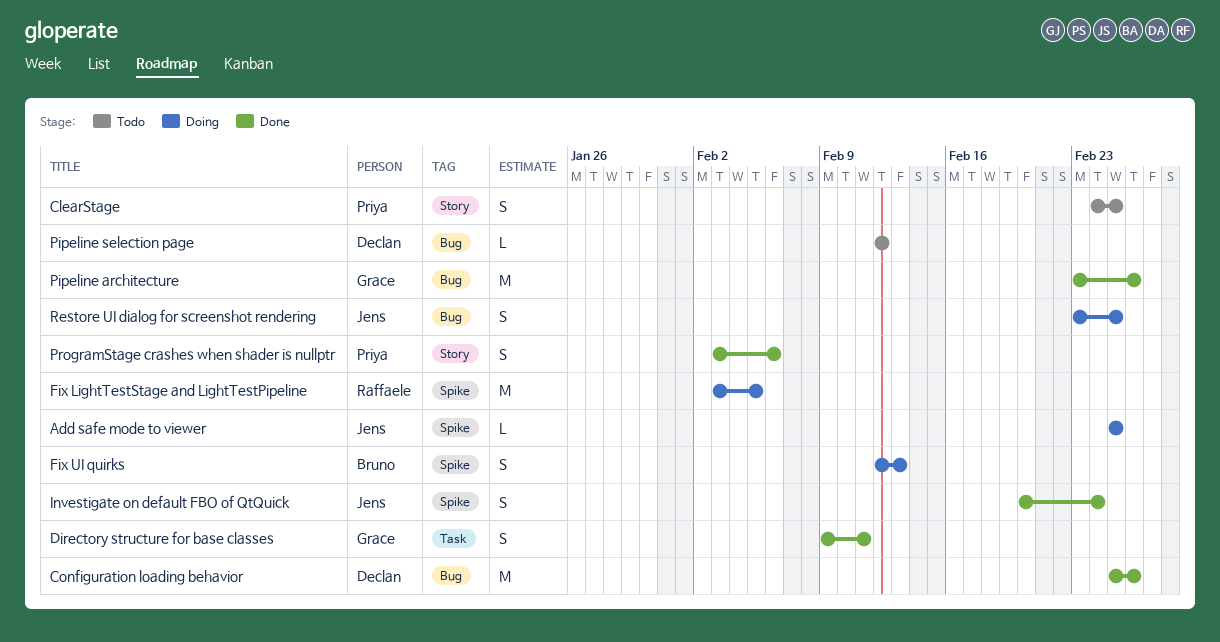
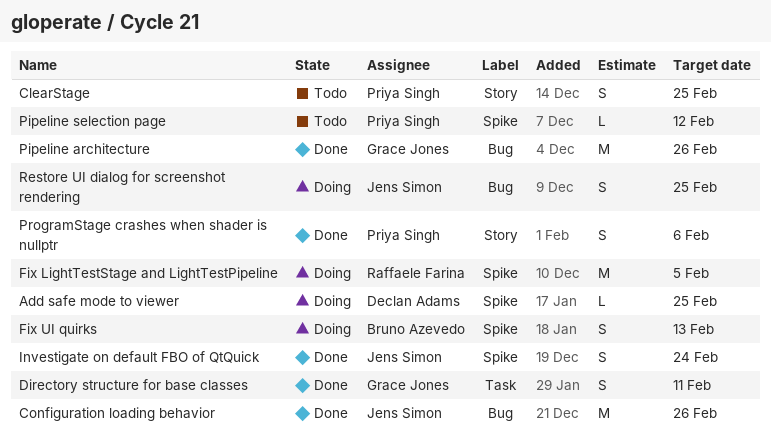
Add safe mode to viewer, owner: Jens Simon -> Declan Adams
Configuration loading behavior, owner: Declan Adams -> Jens Simon
Pipeline selection page, owner: Declan Adams -> Priya Singh
Pipeline selection page, label: Bug -> Spike

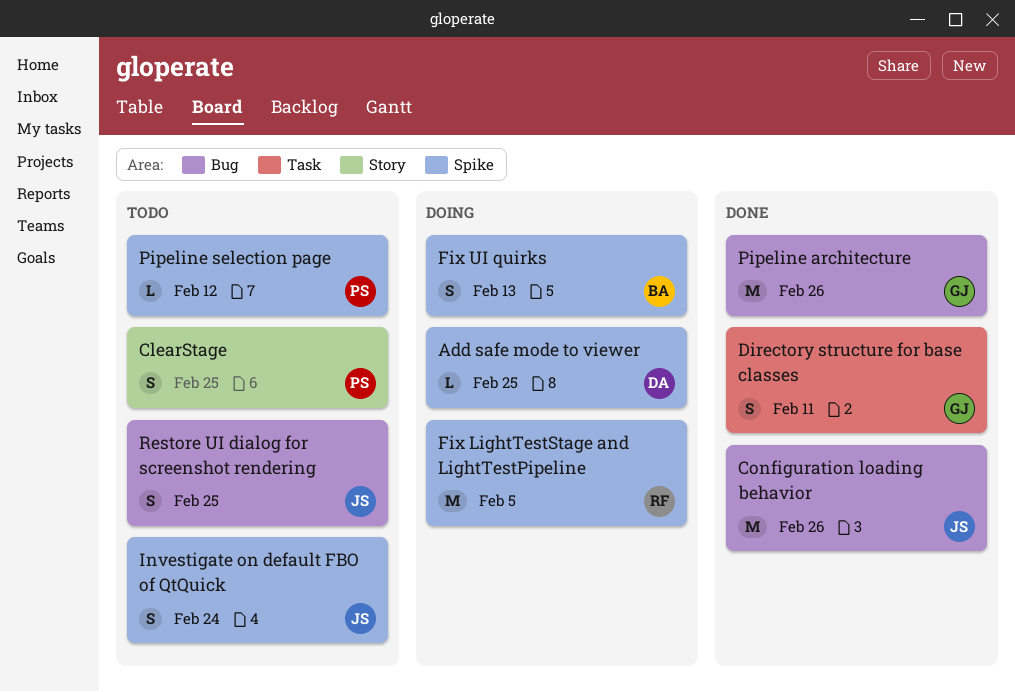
Investigate on default FBO of QtQuick, status: Done -> Todo
ProgramStage crashes when shader is nullptr: present -> none
Restore UI dialog for screenshot rendering, status: Doing -> Todo

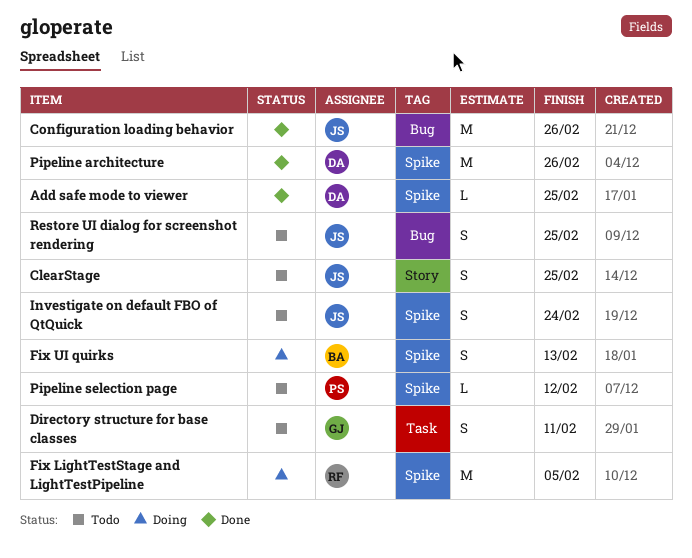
Add safe mode to viewer, status: Doing -> Done
ClearStage, owner: PS -> JS
Directory structure for base classes, status: Done -> Todo
Pipeline architecture, owner: GJ -> DA
Pipeline architecture, label: Bug -> Spike

